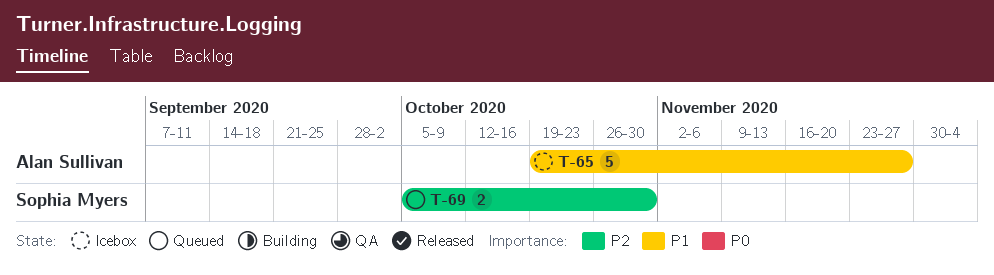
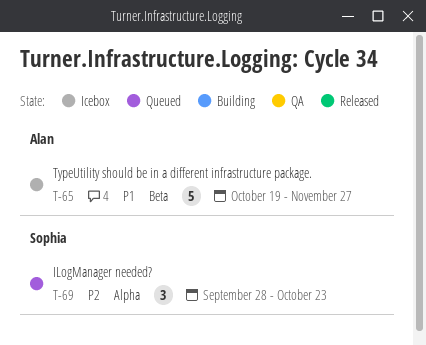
T-69, estimate: 2 -> 3
T-69, start: Oct 5 -> Sep 28
T-69, due: Oct 30 -> Oct 23

